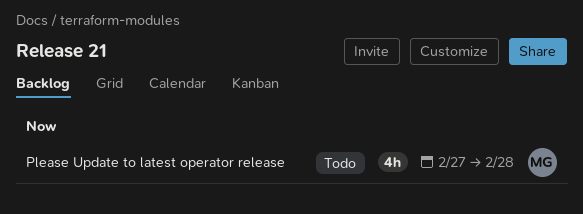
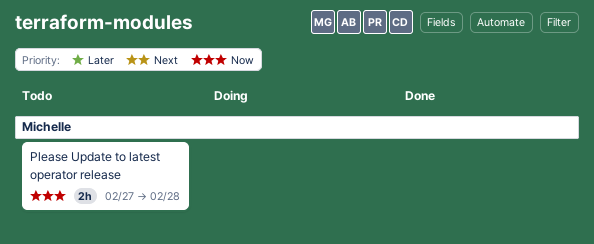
Please Update to latest operator release, estimate: 4h -> 2h

